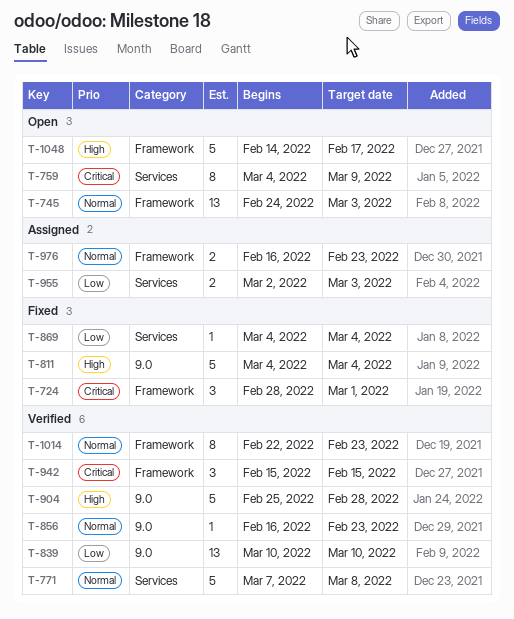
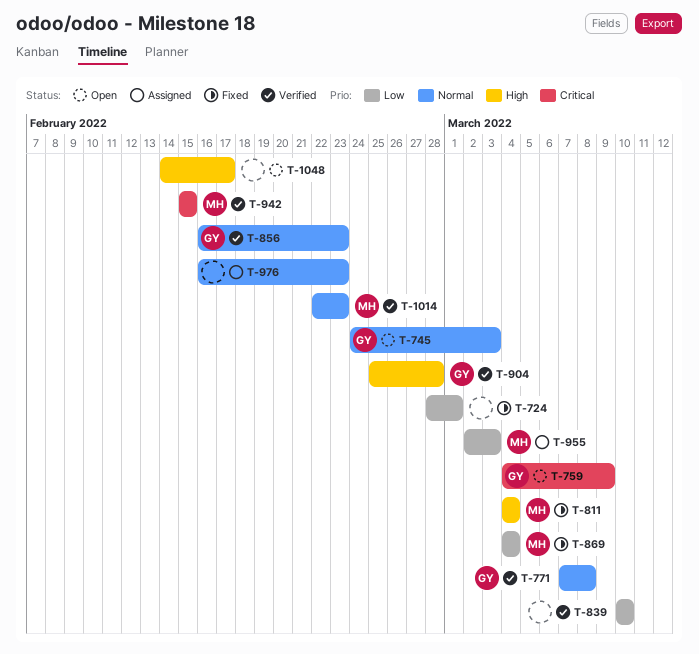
T-724, priority: Critical -> Low

